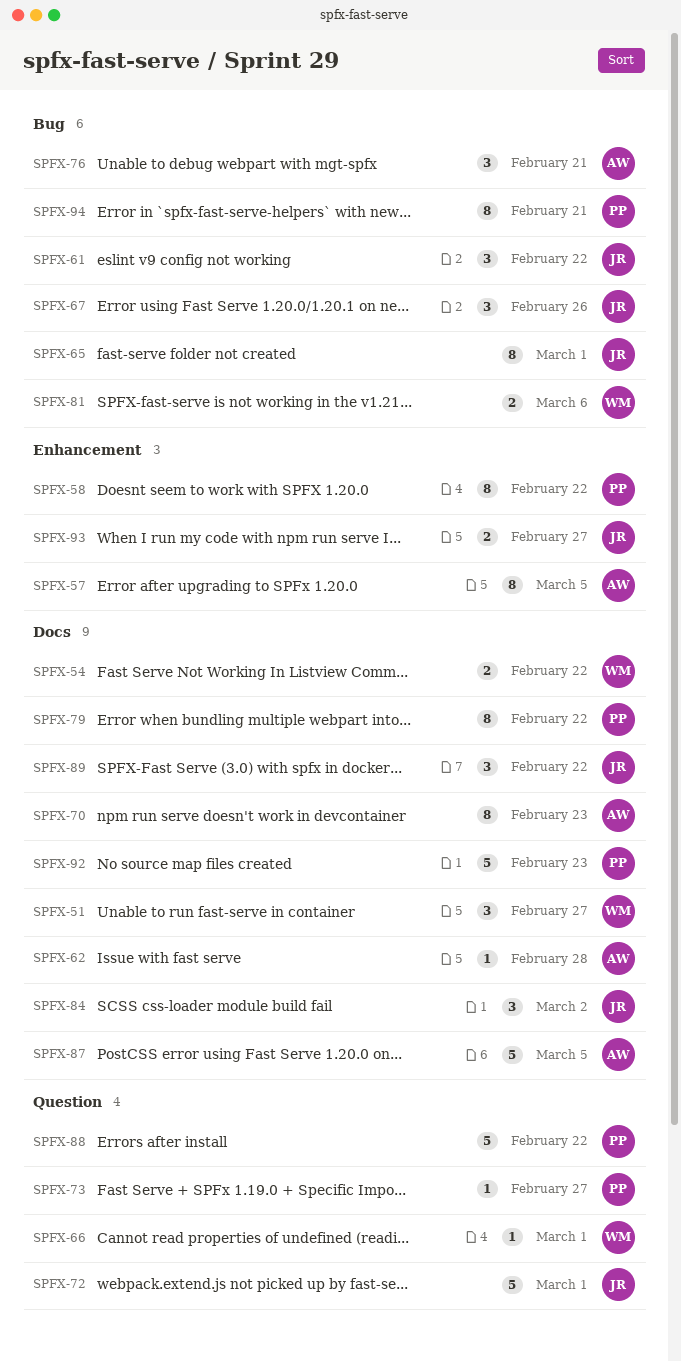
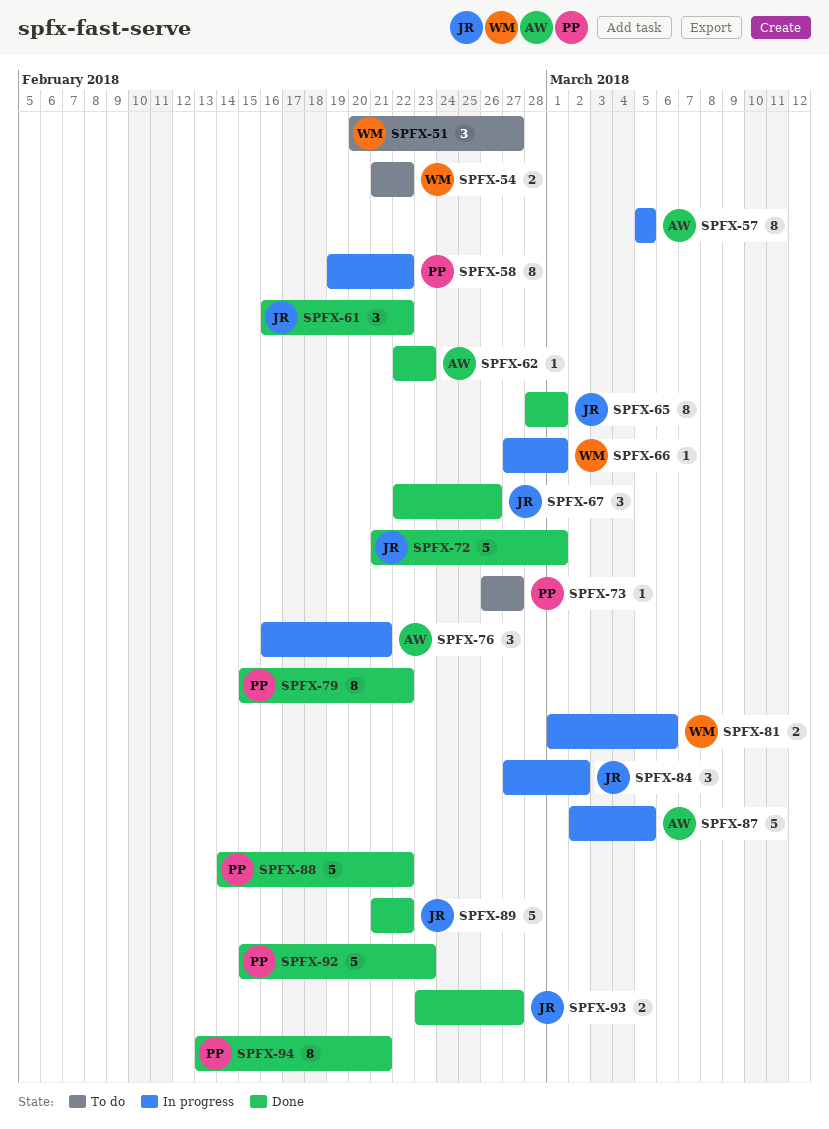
SPFX-62, due: Feb 28 -> Feb 23
SPFX-70: present -> none
SPFX-89, estimate: 3 -> 5

